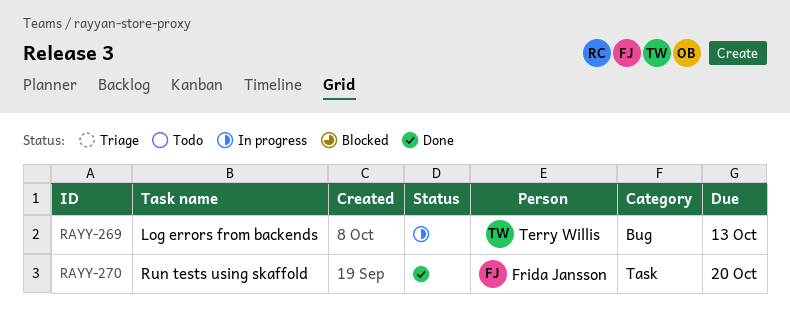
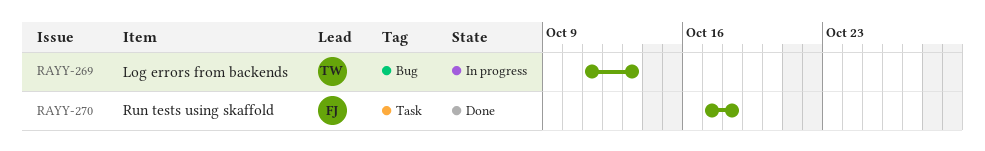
RAYY-270, due: Oct 20 -> Oct 18

